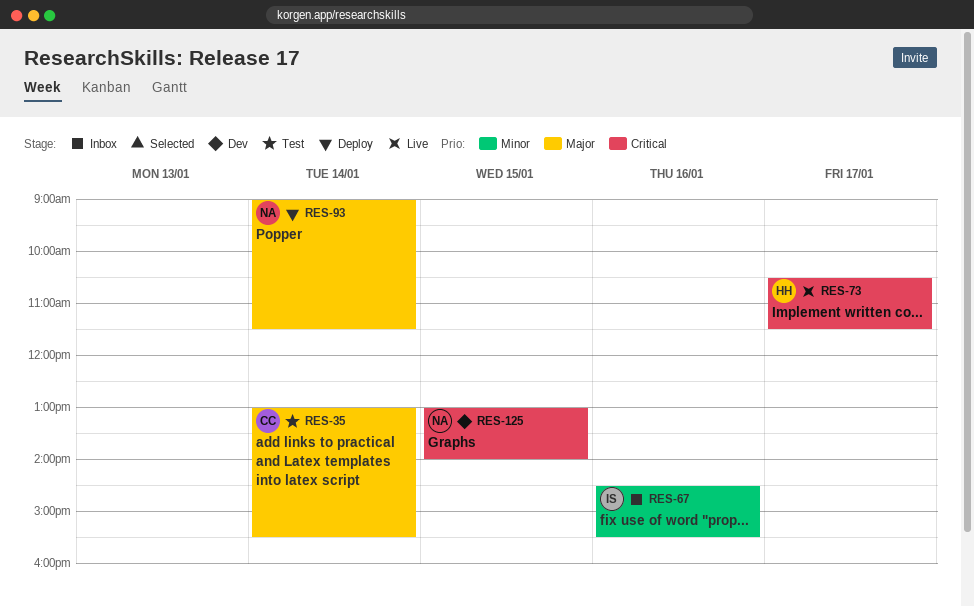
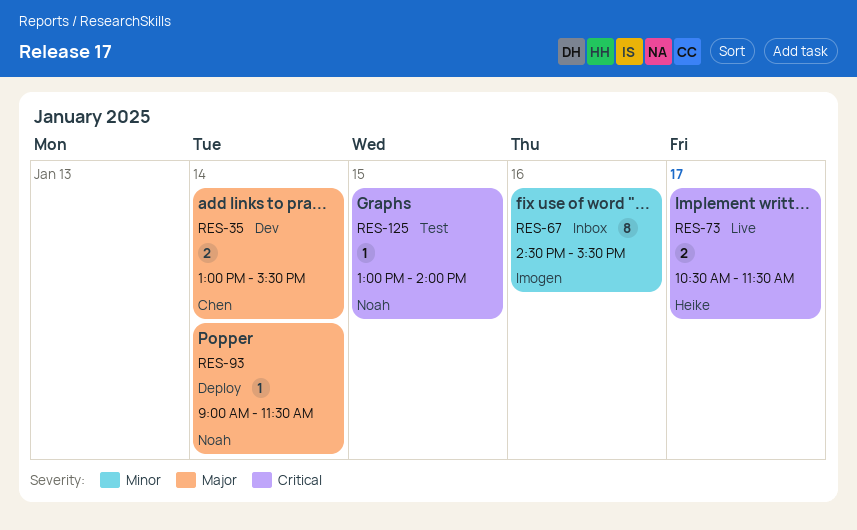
RES-35, status: Test -> Dev
RES-125, status: Dev -> Test

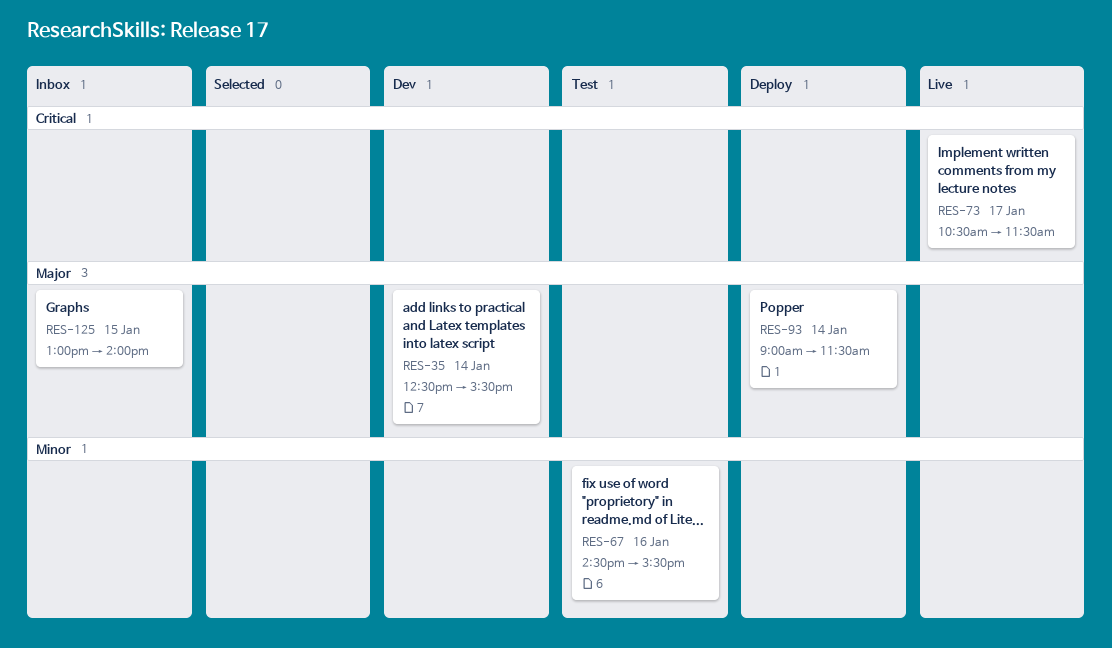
RES-35, begins: 13:00 -> 12:30
RES-67, status: Inbox -> Test
RES-125, status: Test -> Inbox
RES-125, priority: Critical -> Major

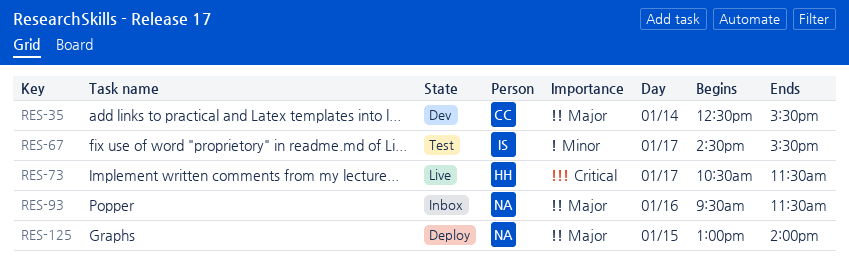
RES-67, day: Jan 16 -> Jan 17
RES-93, status: Deploy -> Inbox
RES-93, day: Jan 14 -> Jan 16
RES-93, begins: 09:00 -> 09:30
RES-125, status: Inbox -> Deploy

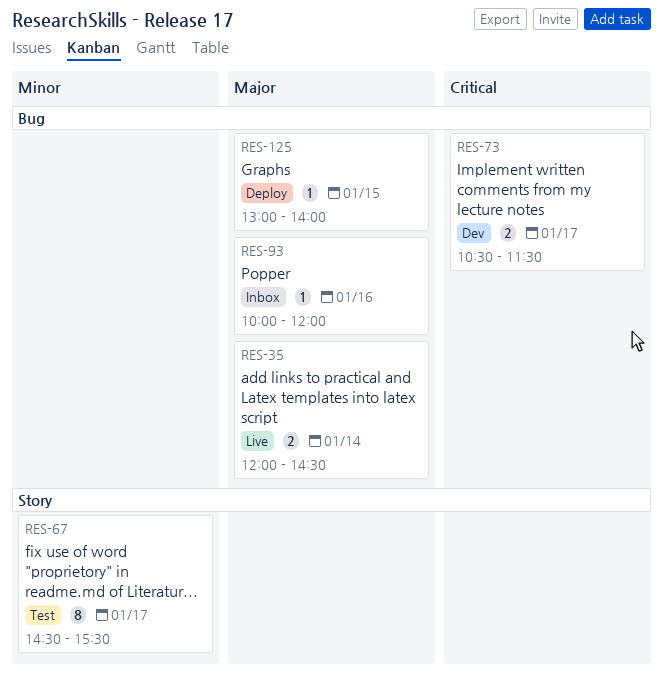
RES-35, status: Dev -> Live
RES-35, begins: 12:30 -> 12:00
RES-35, ends: 15:30 -> 14:30
RES-73, status: Live -> Dev
RES-93, begins: 09:30 -> 10:00
RES-93, ends: 11:30 -> 12:00

